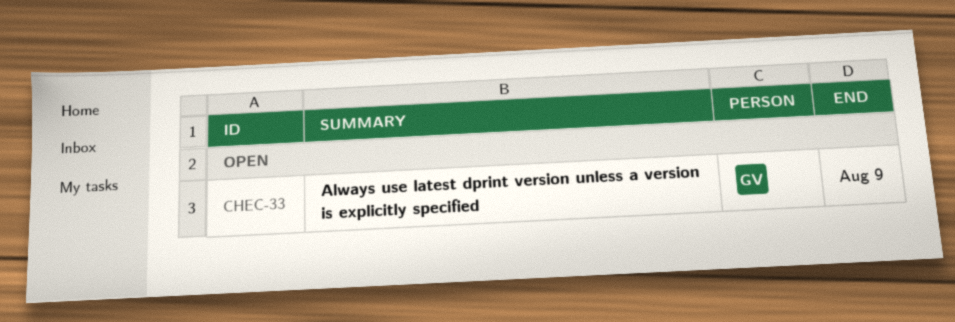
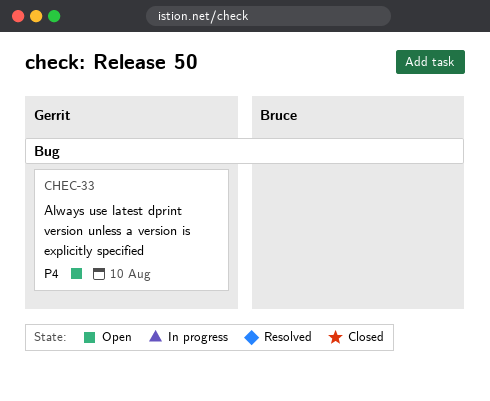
CHEC-33, due: Aug 9 -> Aug 10

